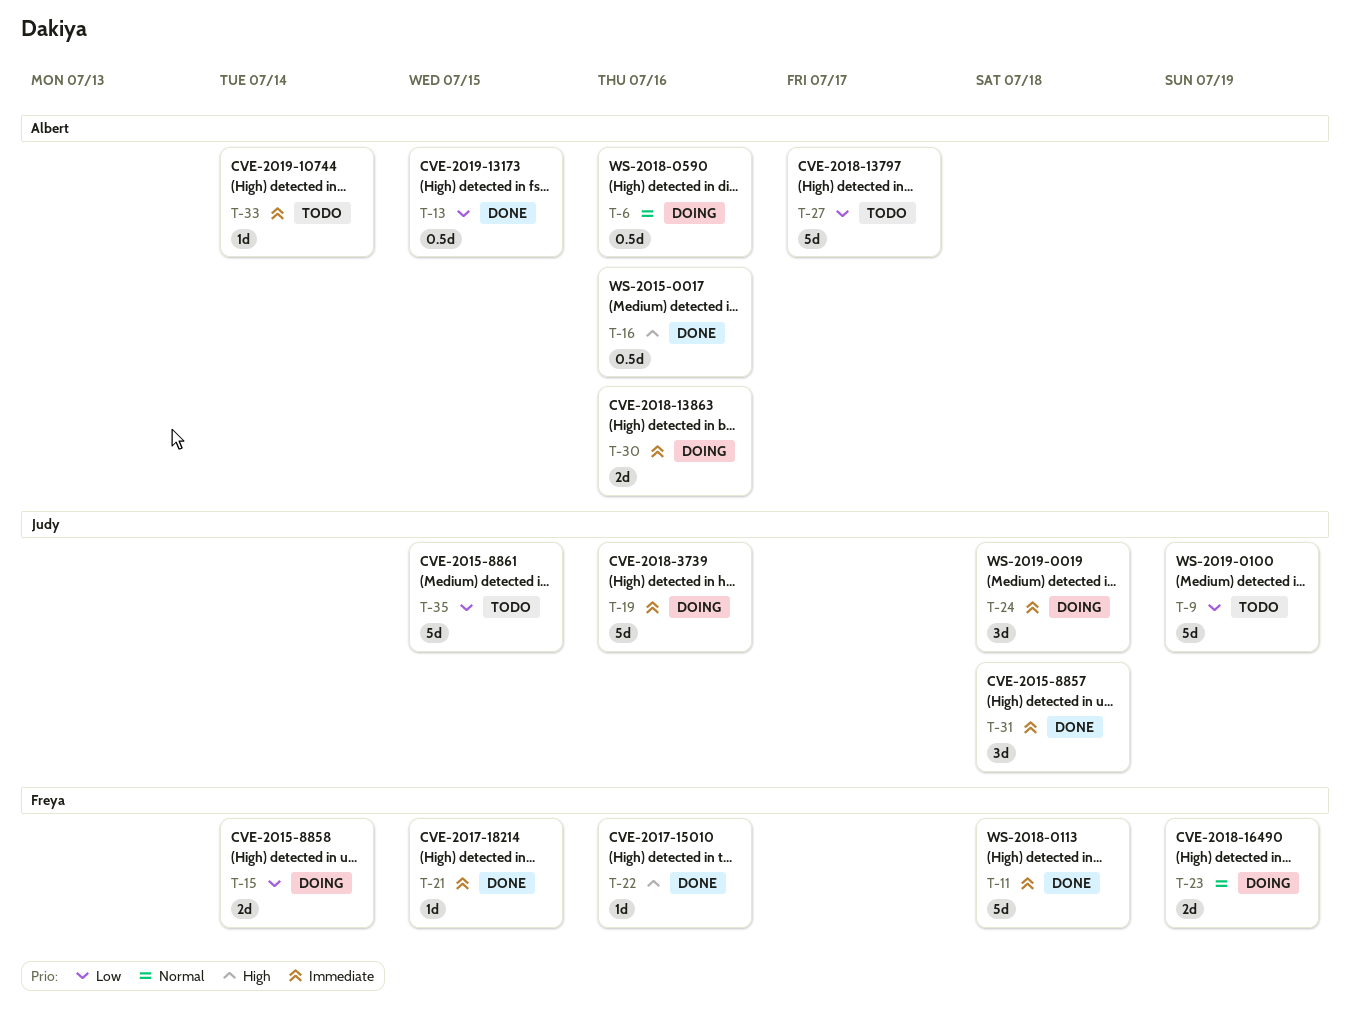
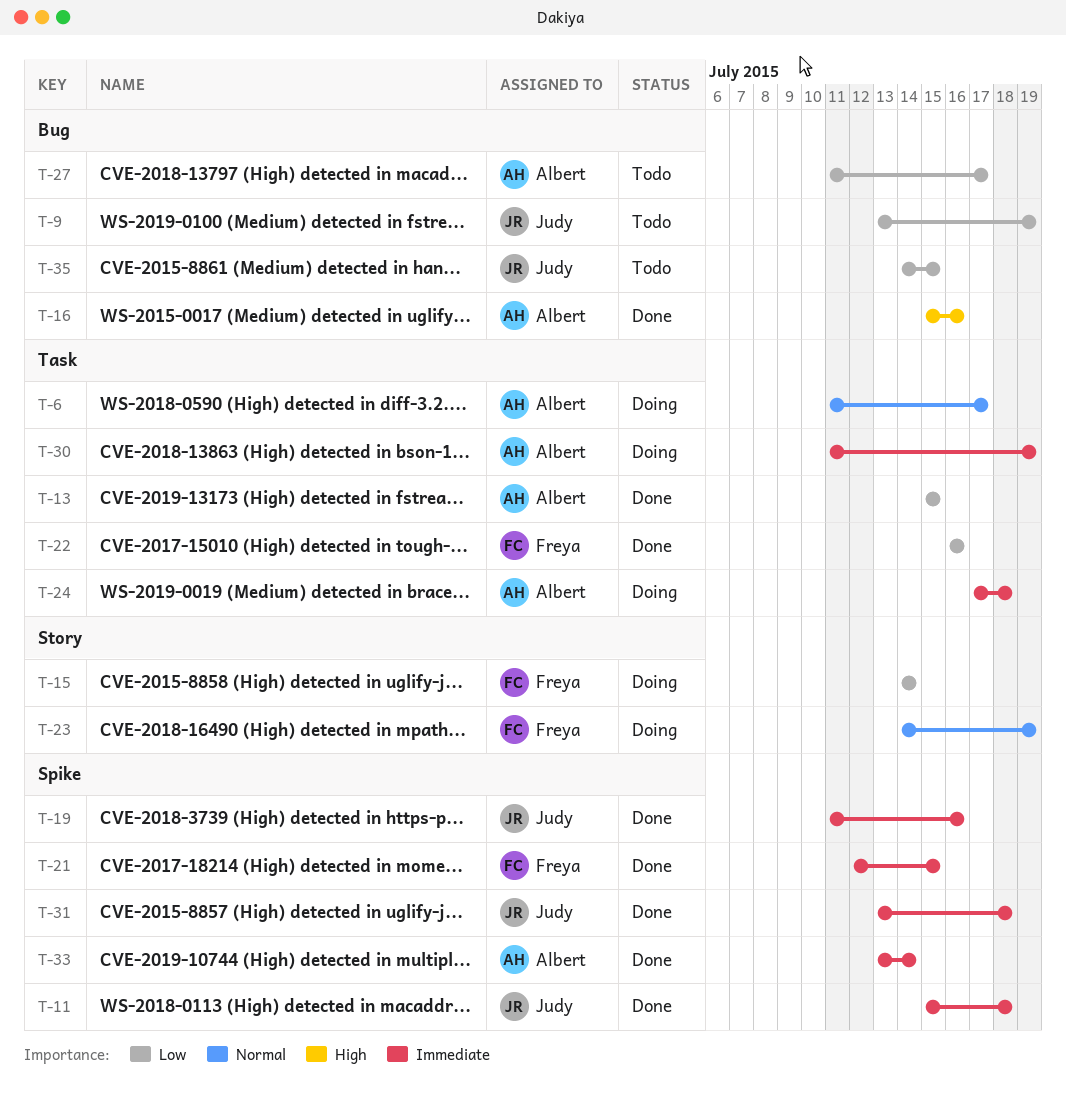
T-6, due: Jul 16 -> Jul 17
T-11, owner: Freya -> Judy
T-19, status: Doing -> Done
T-22, priority: High -> Low
T-24, owner: Judy -> Albert
T-30, due: Jul 16 -> Jul 19
T-33, status: Todo -> Done

